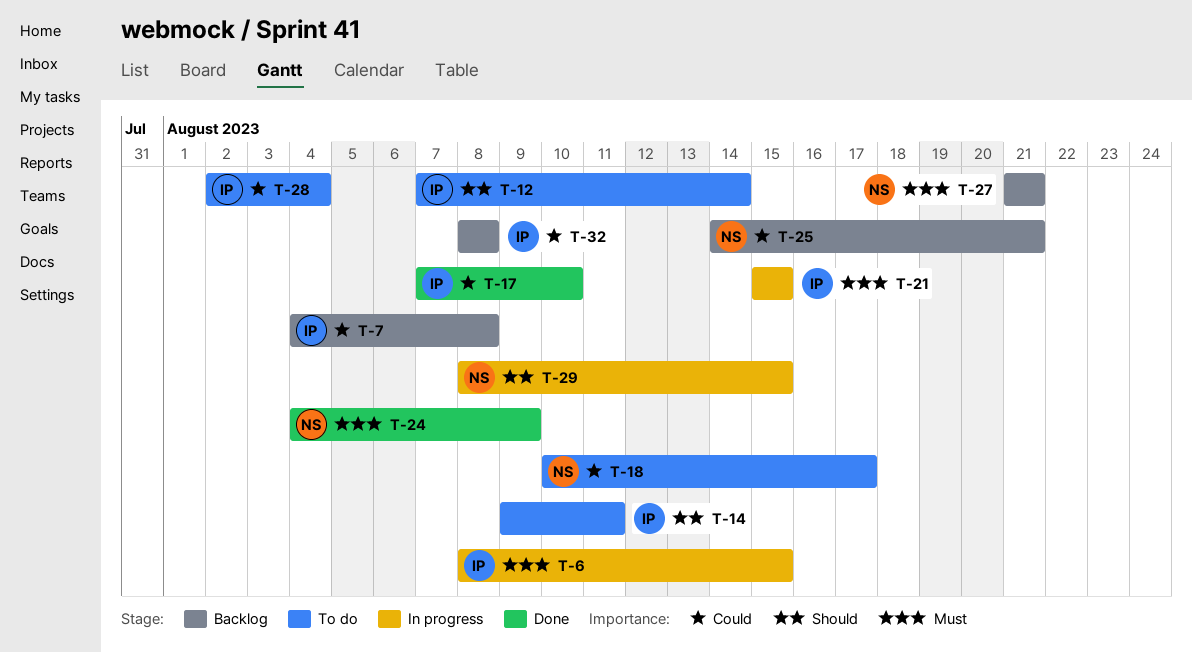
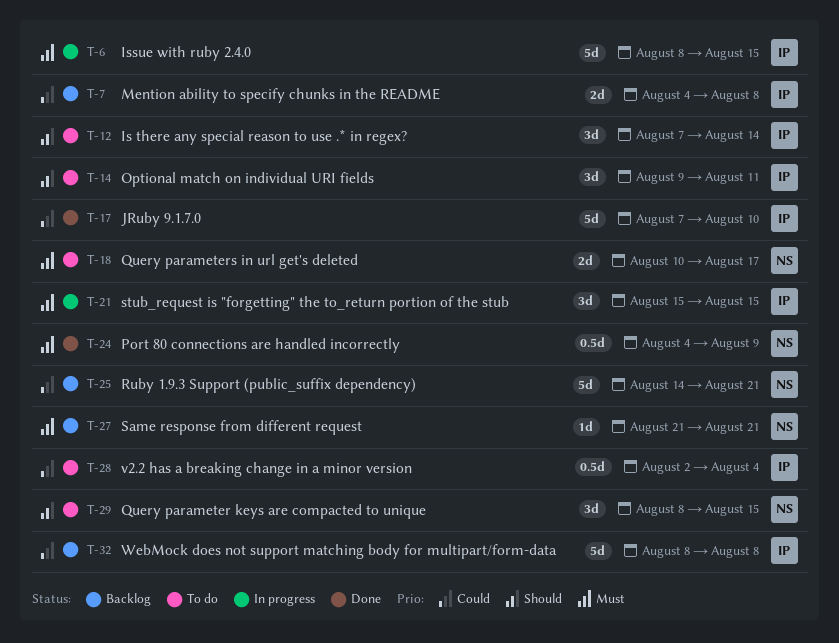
T-18, priority: Could -> Must
T-29, status: In progress -> To do

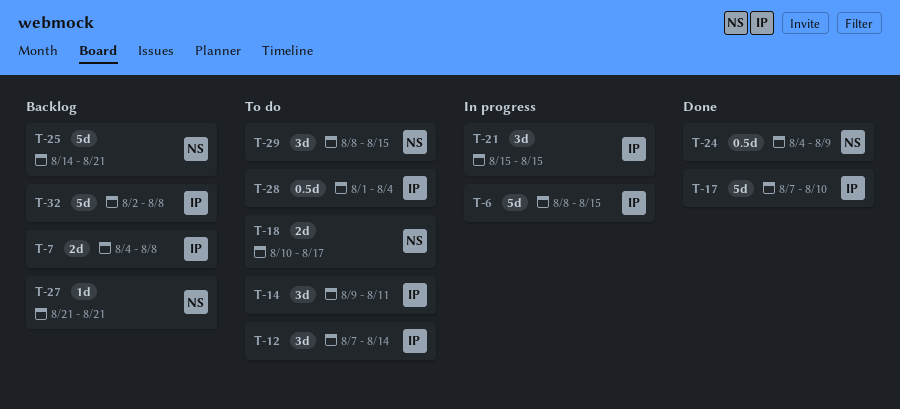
T-28, start: Aug 2 -> Aug 1
T-32, start: Aug 8 -> Aug 2

